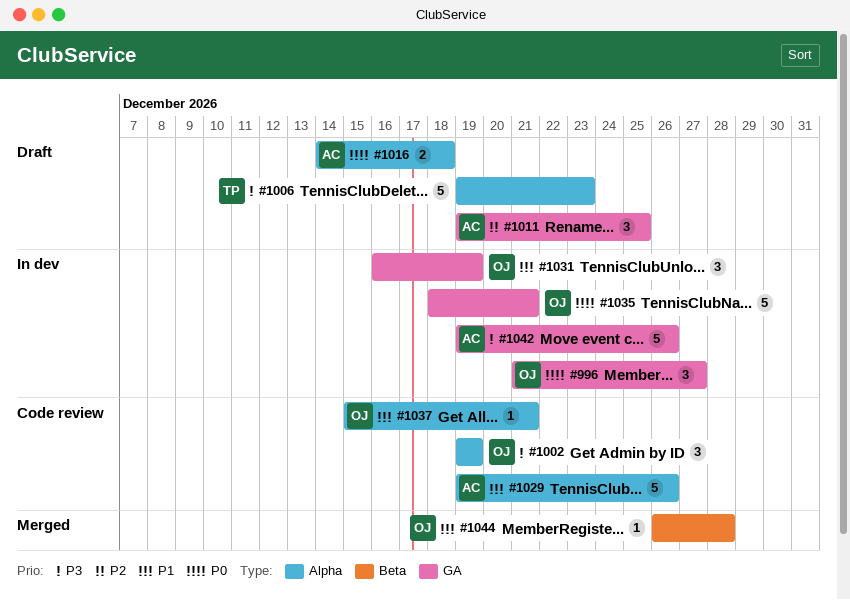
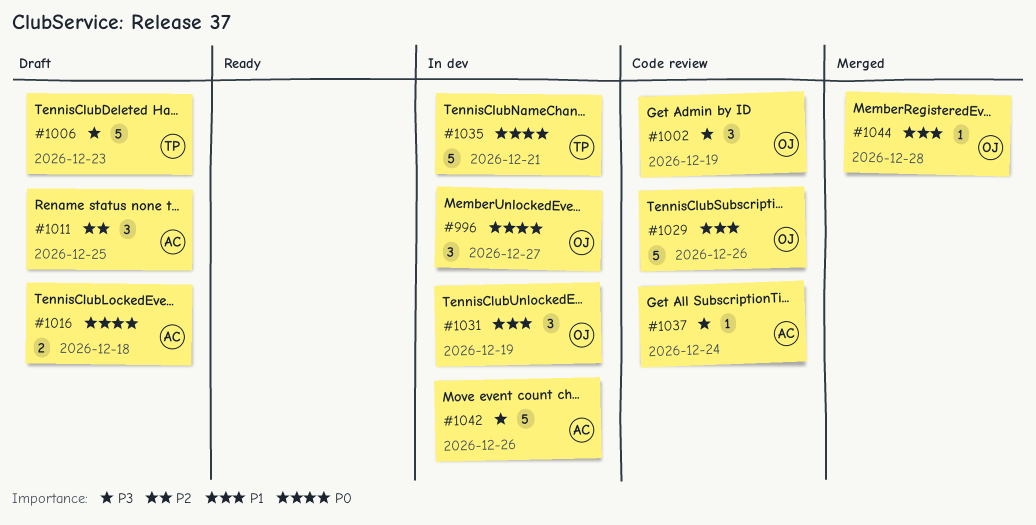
#1029, owner: AC -> OJ
#1035, owner: OJ -> TP
#1037, owner: OJ -> AC
#1037, priority: P1 -> P3
#1037, due: Dec 21 -> Dec 24

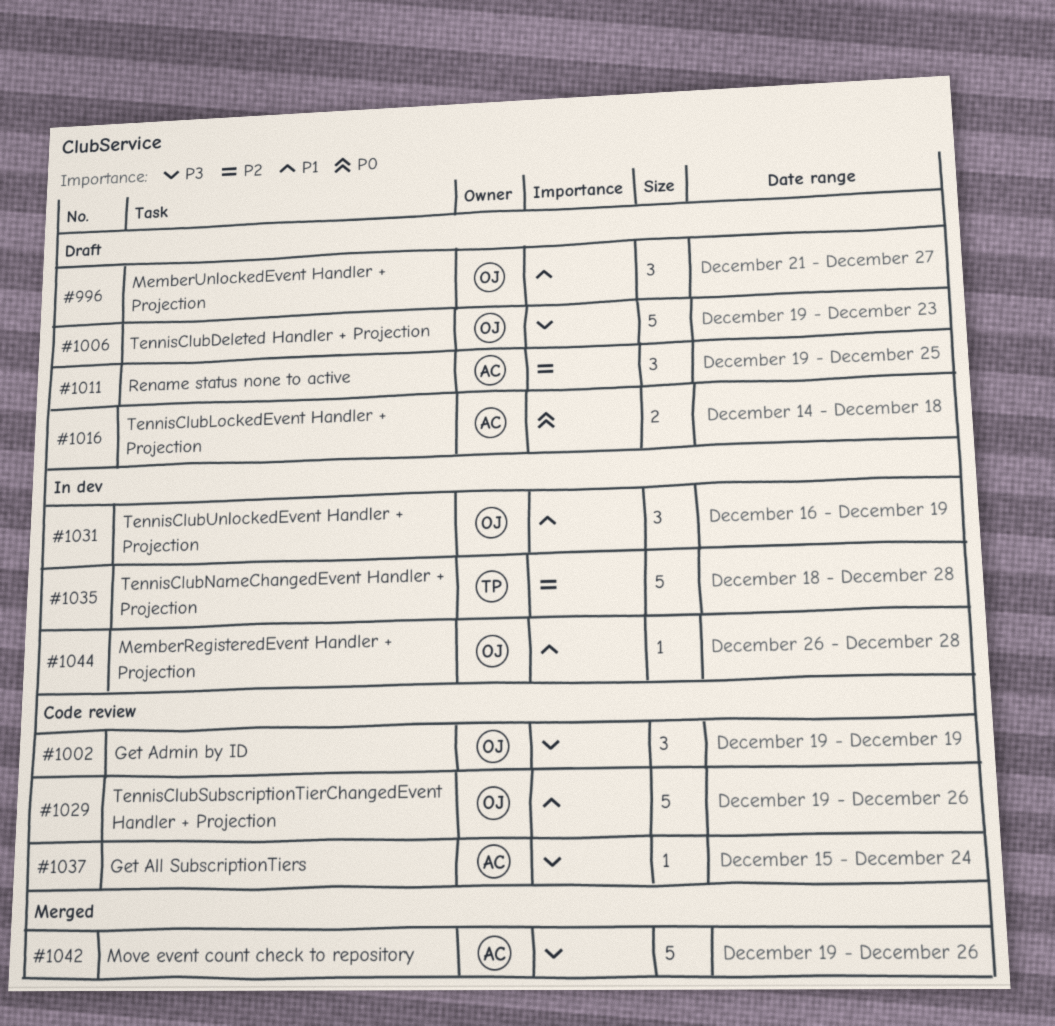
#996, status: In dev -> Draft
#996, priority: P0 -> P1
#1006, owner: TP -> OJ
#1035, priority: P0 -> P2
#1035, due: Dec 21 -> Dec 28
#1042, status: In dev -> Merged
#1044, status: Merged -> In dev

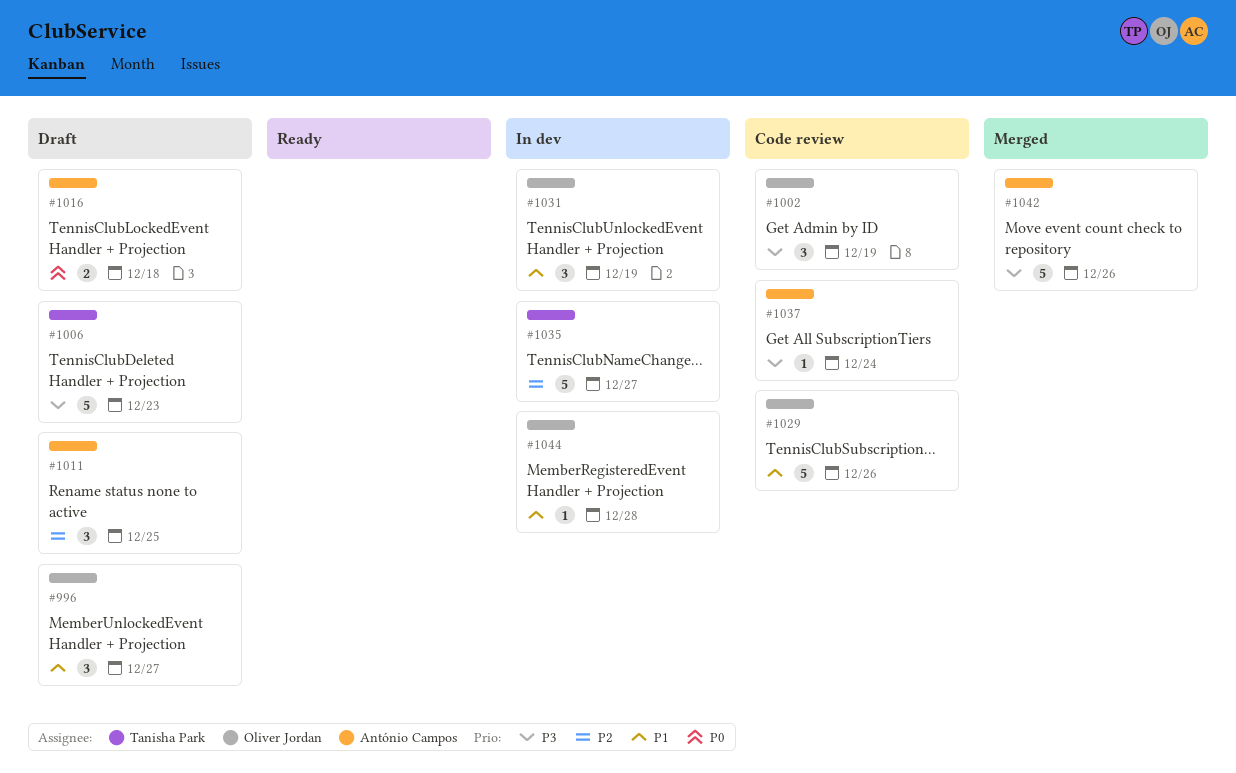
#1006, owner: Oliver Jordan -> Tanisha Park
#1035, due: Dec 28 -> Dec 27

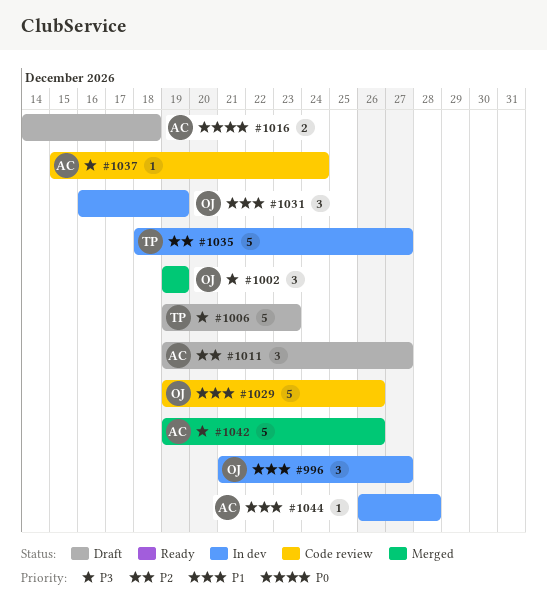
#996, status: Draft -> In dev
#1002, status: Code review -> Merged
#1011, due: Dec 25 -> Dec 27
#1044, owner: Oliver Jordan -> António Campos

